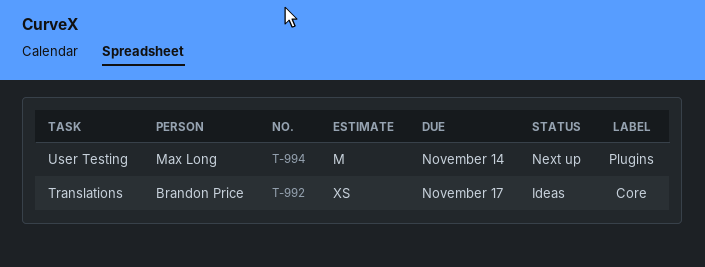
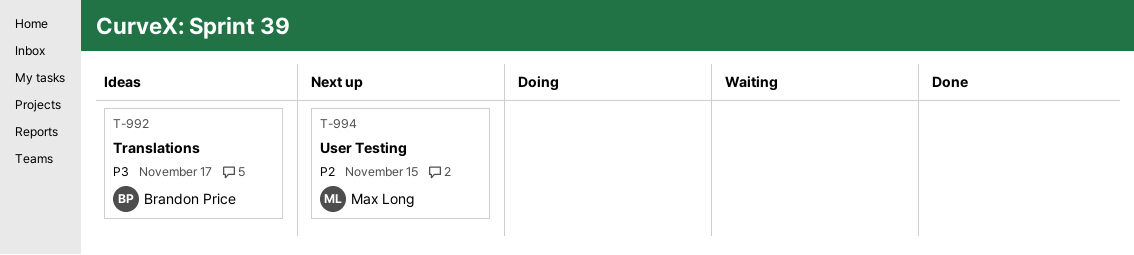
T-994, due: Nov 14 -> Nov 15

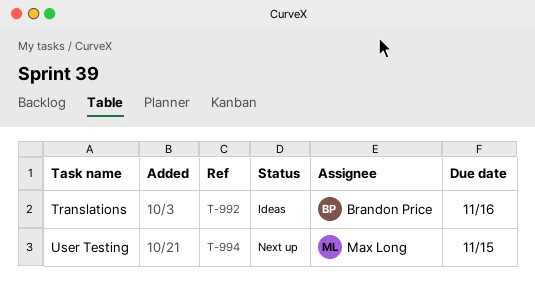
T-992, due: Nov 17 -> Nov 16

